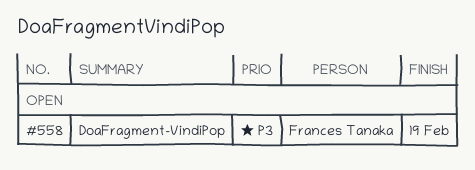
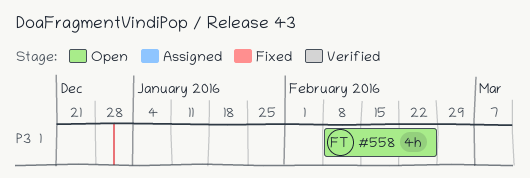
#558, due: Feb 19 -> Feb 26

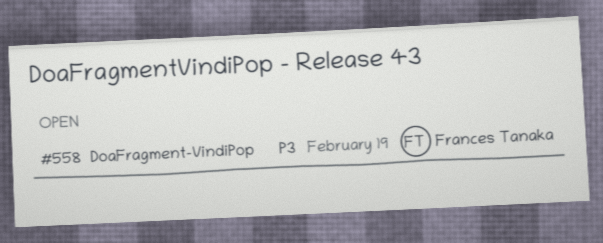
#558, due: Feb 26 -> Feb 19

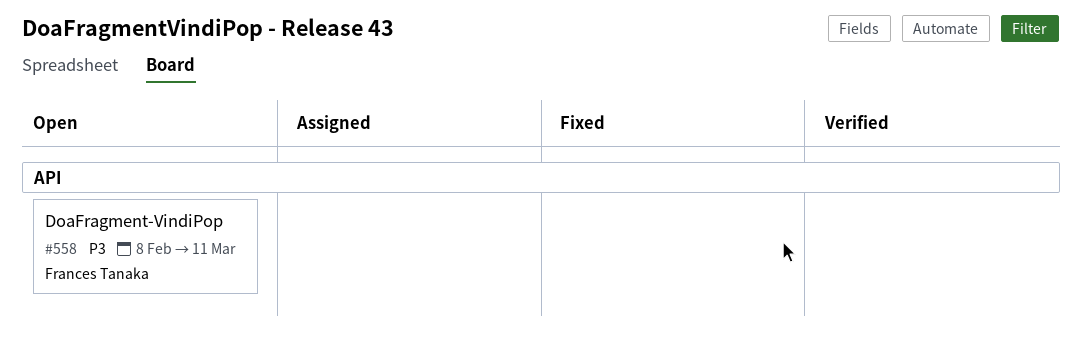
#558, due: Feb 19 -> Mar 11

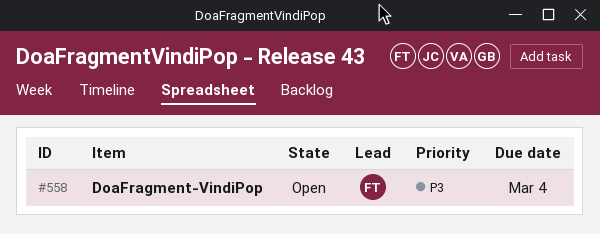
#558, due: Mar 11 -> Mar 4

